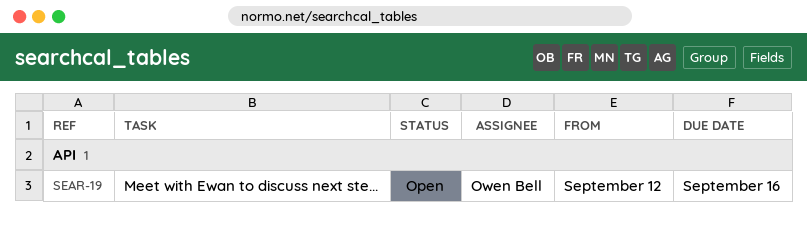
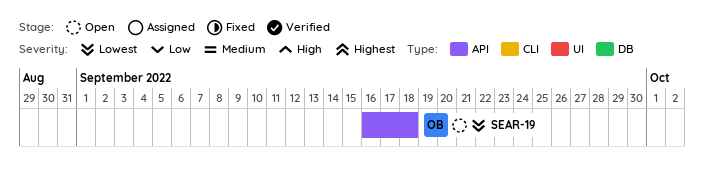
SEAR-19, start: Sep 12 -> Sep 16
SEAR-19, due: Sep 16 -> Sep 18

